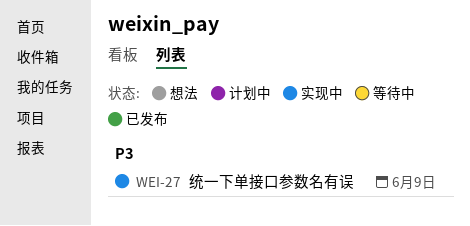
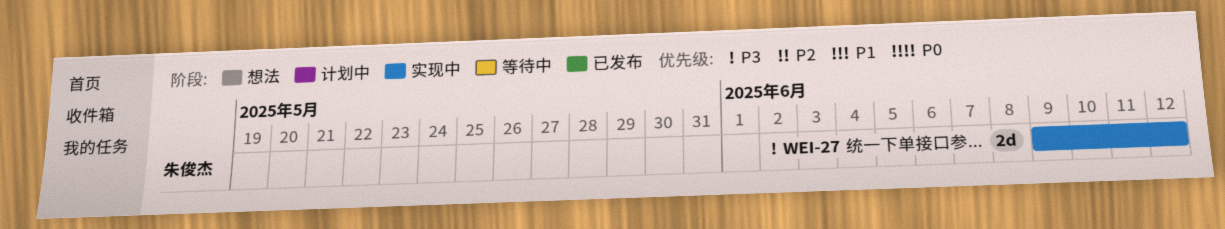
WEI-27, due: Jun 9 -> Jun 12

